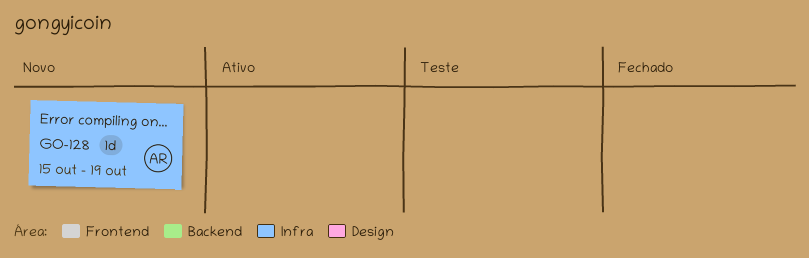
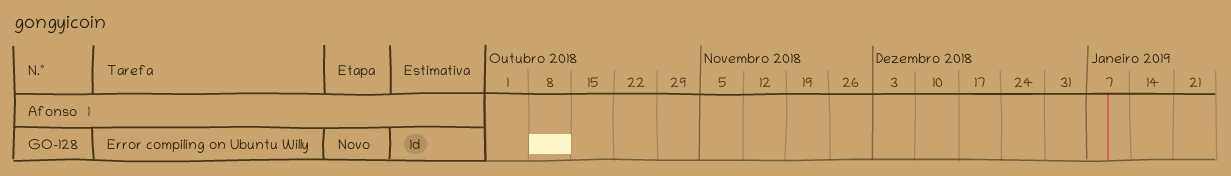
GO-128, start: Oct 15 -> Oct 8
GO-128, due: Oct 19 -> Oct 12

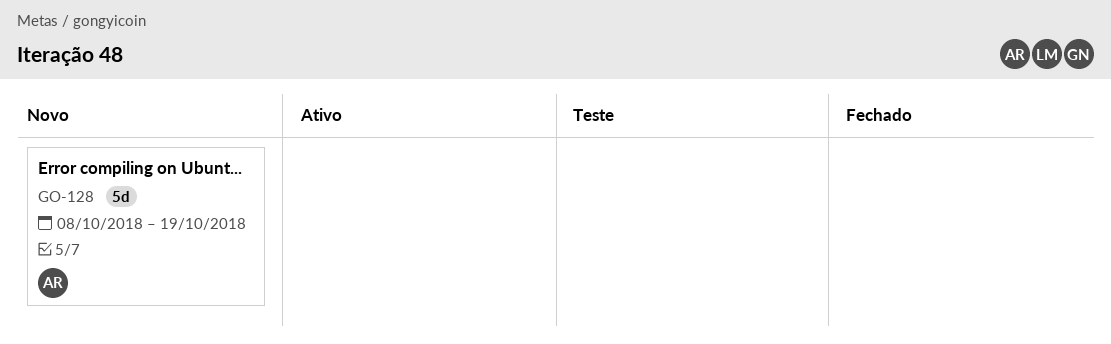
GO-128, estimate: 1d -> 5d
GO-128, due: Oct 12 -> Oct 19

